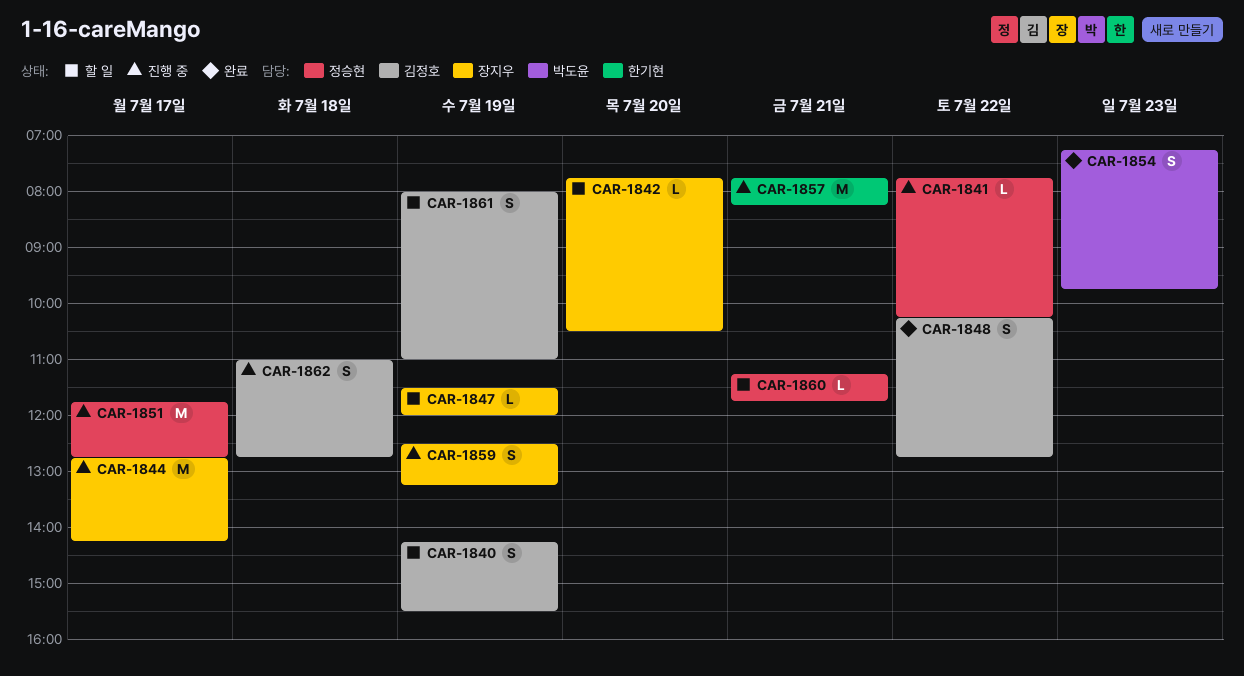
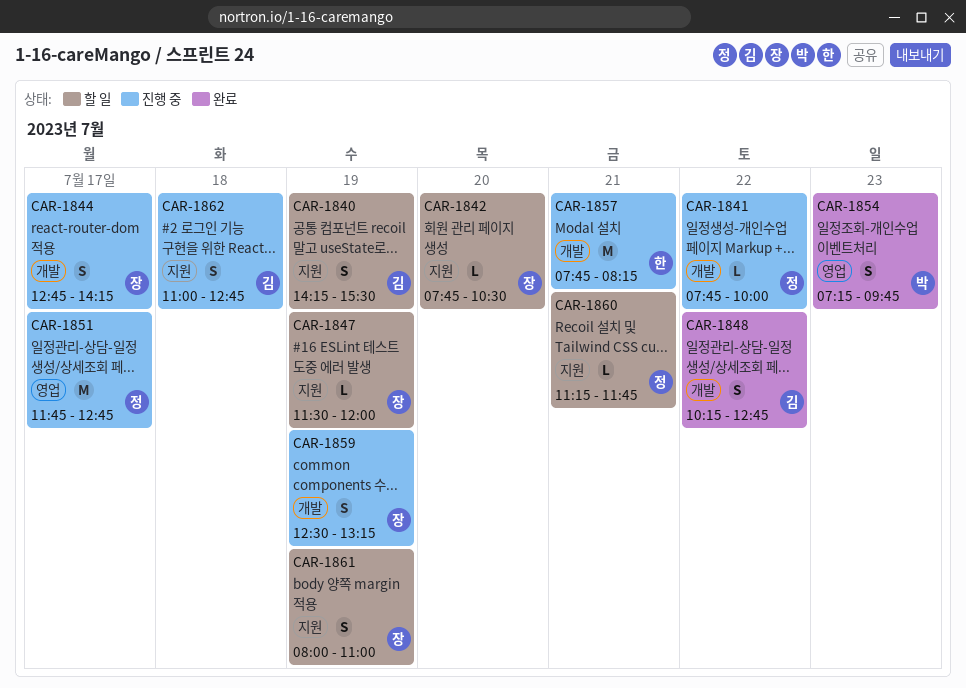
CAR-1841, ends: 10:15 -> 10:00
CAR-1844, estimate: M -> S
CAR-1861, owner: 김정호 -> 장지우

